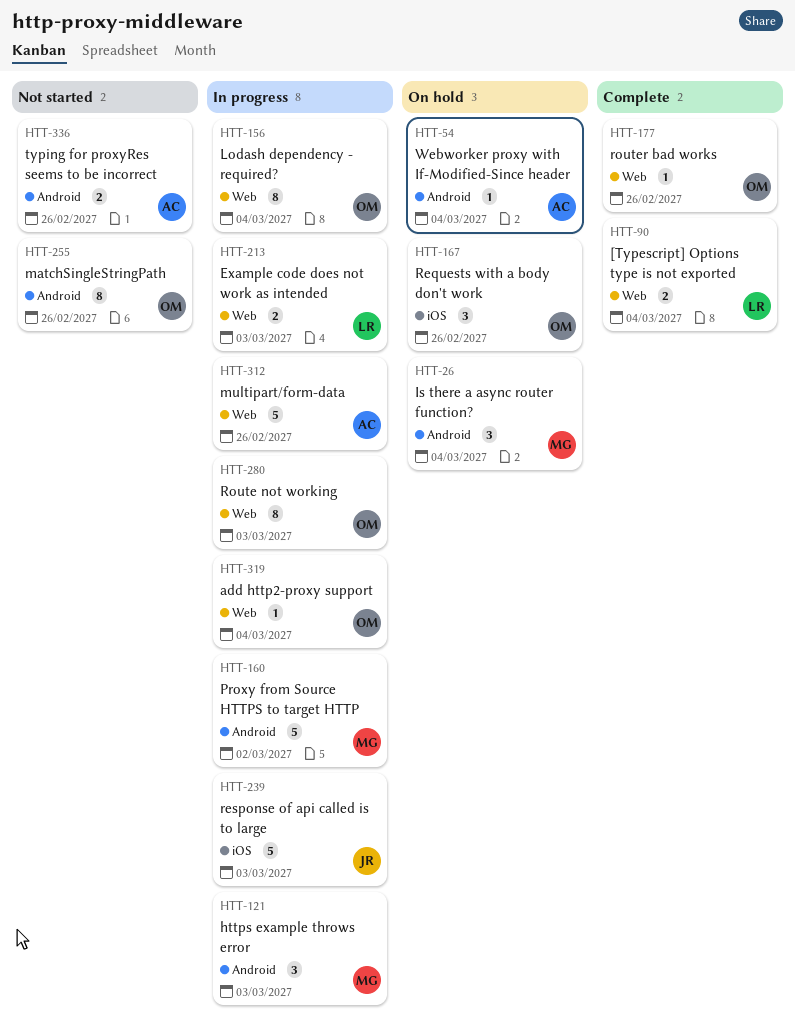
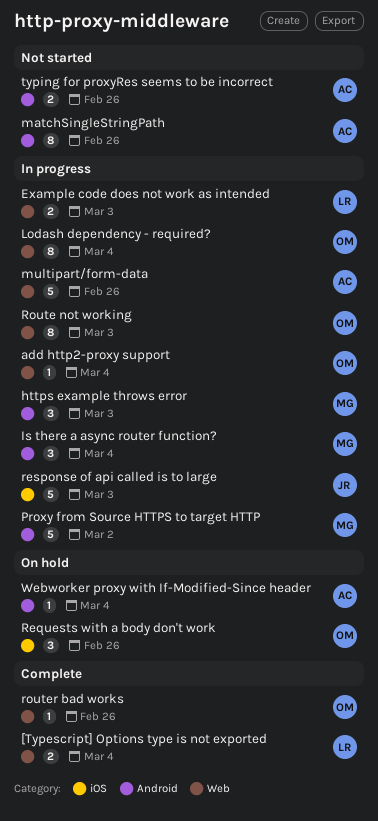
Is there a async router function?, status: On hold -> In progress
matchSingleStringPath, owner: OM -> AC

